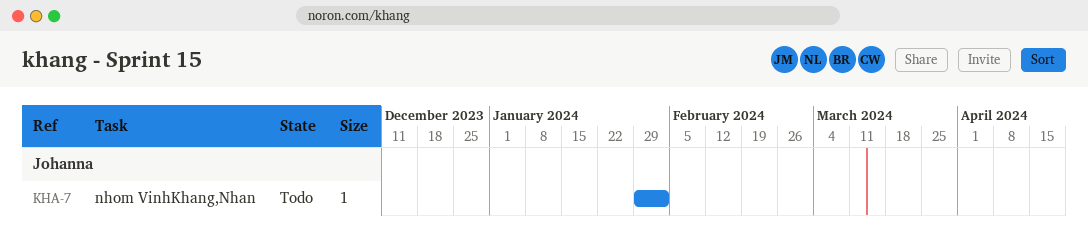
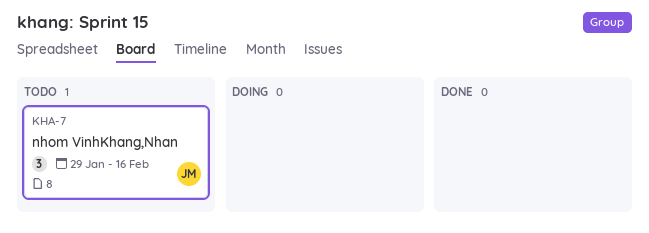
KHA-7, estimate: 1 -> 3
KHA-7, due: Feb 2 -> Feb 16

